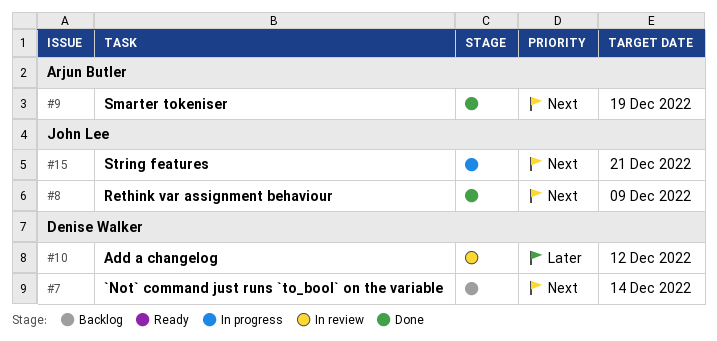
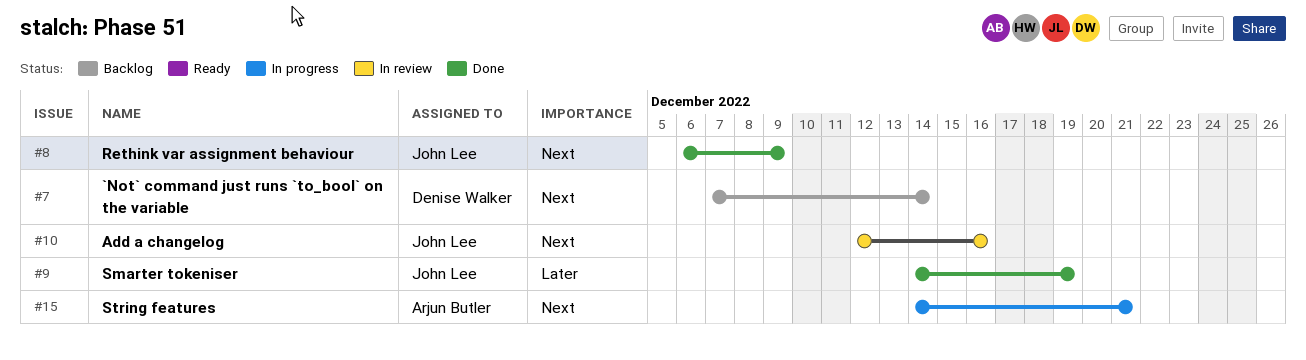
#9, owner: Arjun Butler -> John Lee
#9, priority: Next -> Later
#10, owner: Denise Walker -> John Lee
#10, priority: Later -> Next
#10, due: Dec 12 -> Dec 16
#15, owner: John Lee -> Arjun Butler

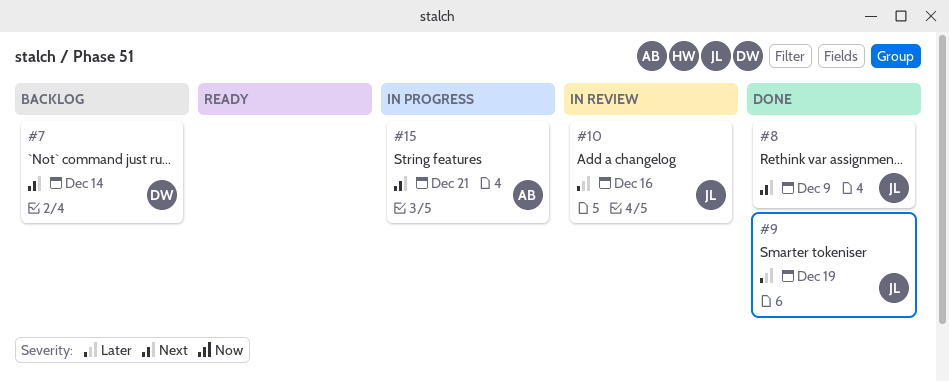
#10, priority: Next -> Later

